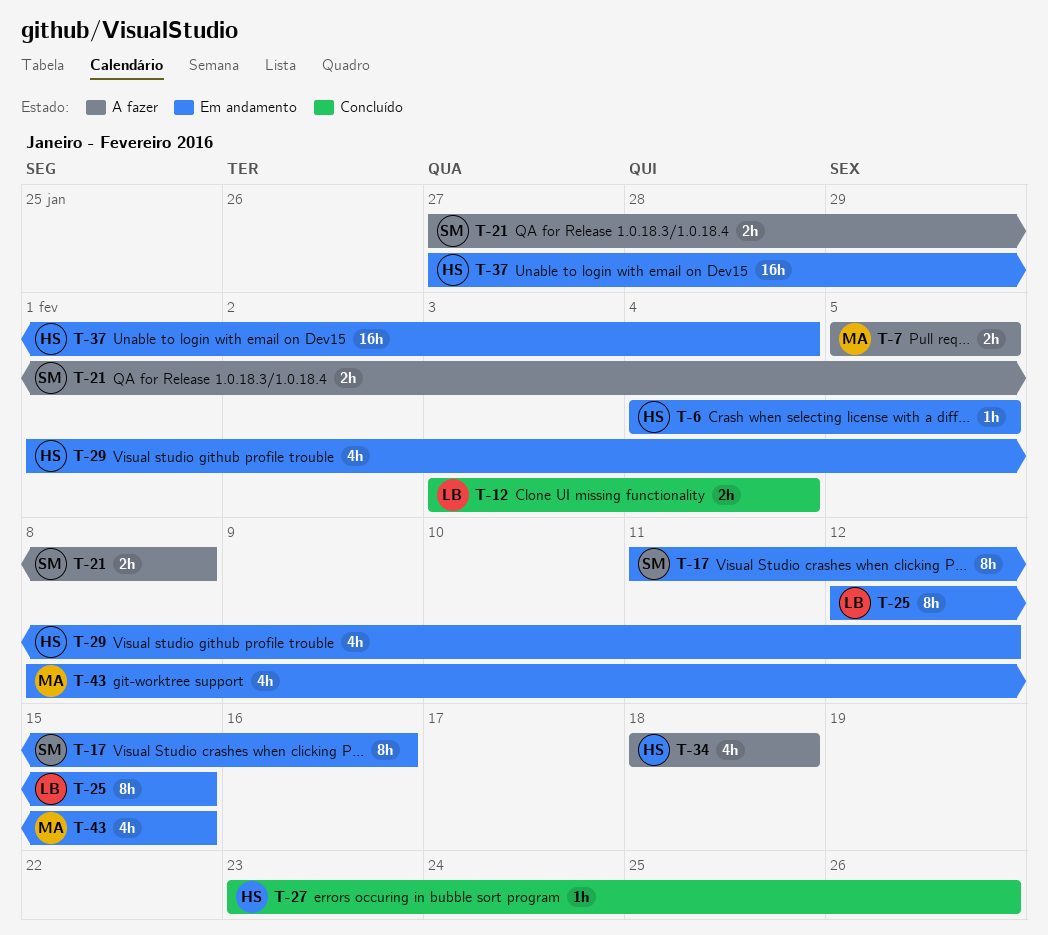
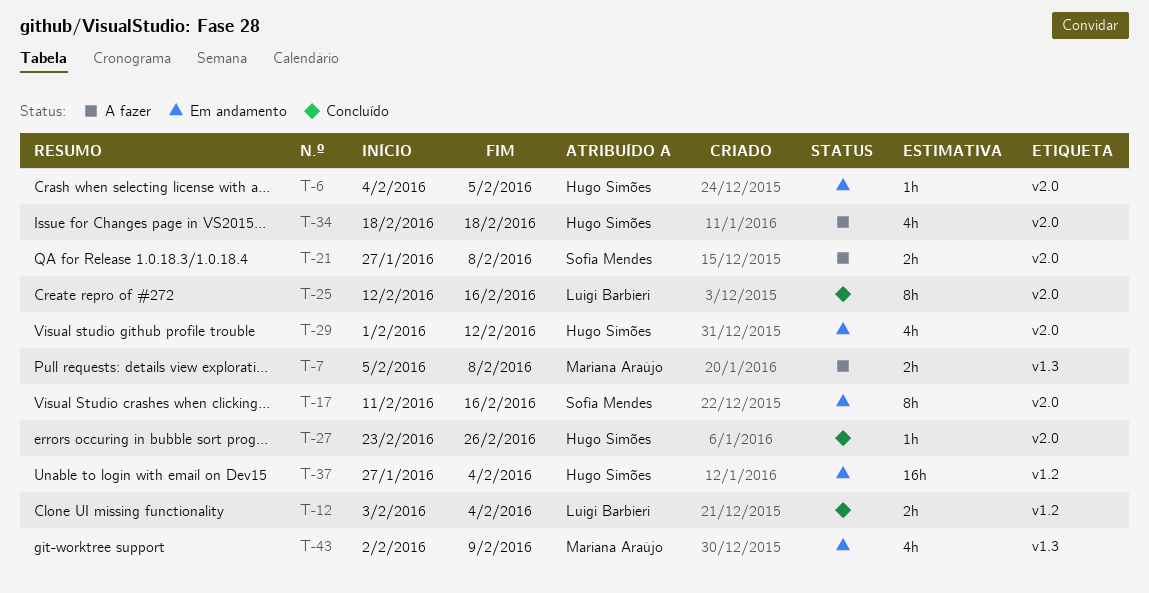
T-7, due: Feb 5 -> Feb 8
T-25, status: Em andamento -> Concluído
T-25, due: Feb 15 -> Feb 16
T-43, start: Feb 8 -> Feb 2
T-43, due: Feb 15 -> Feb 9

